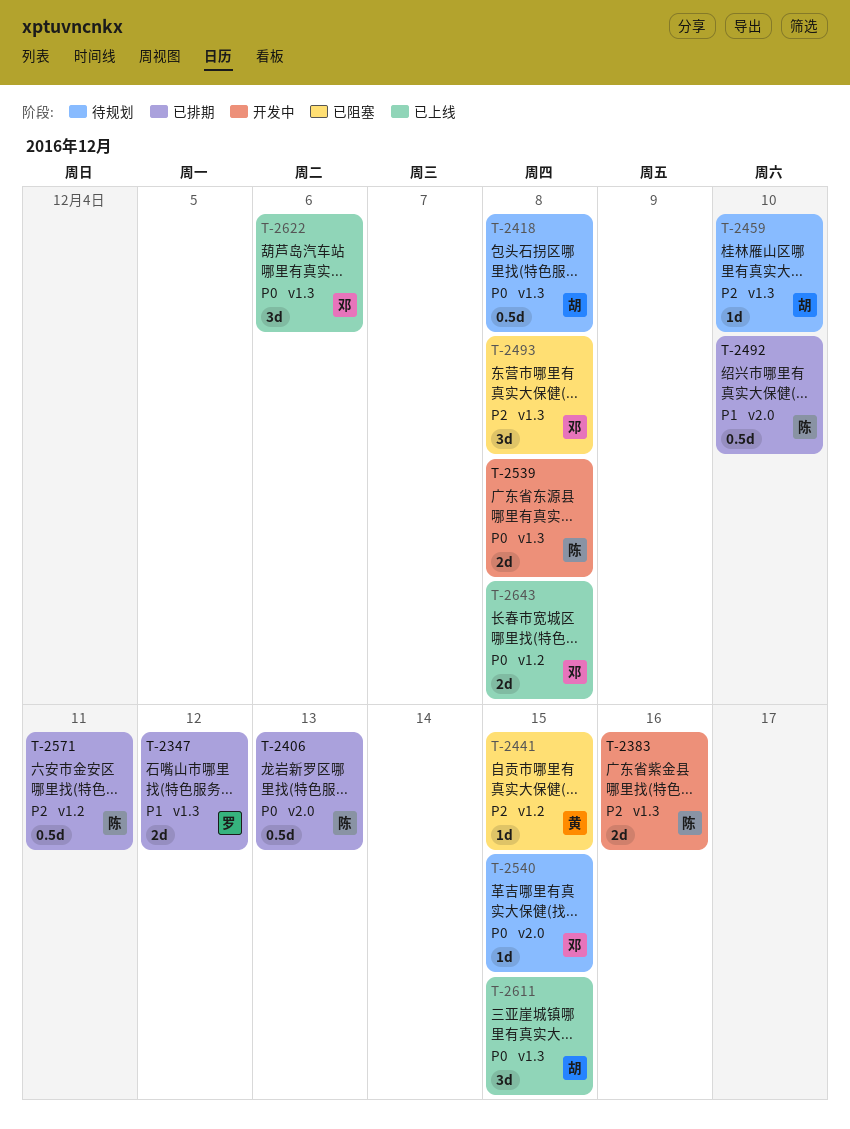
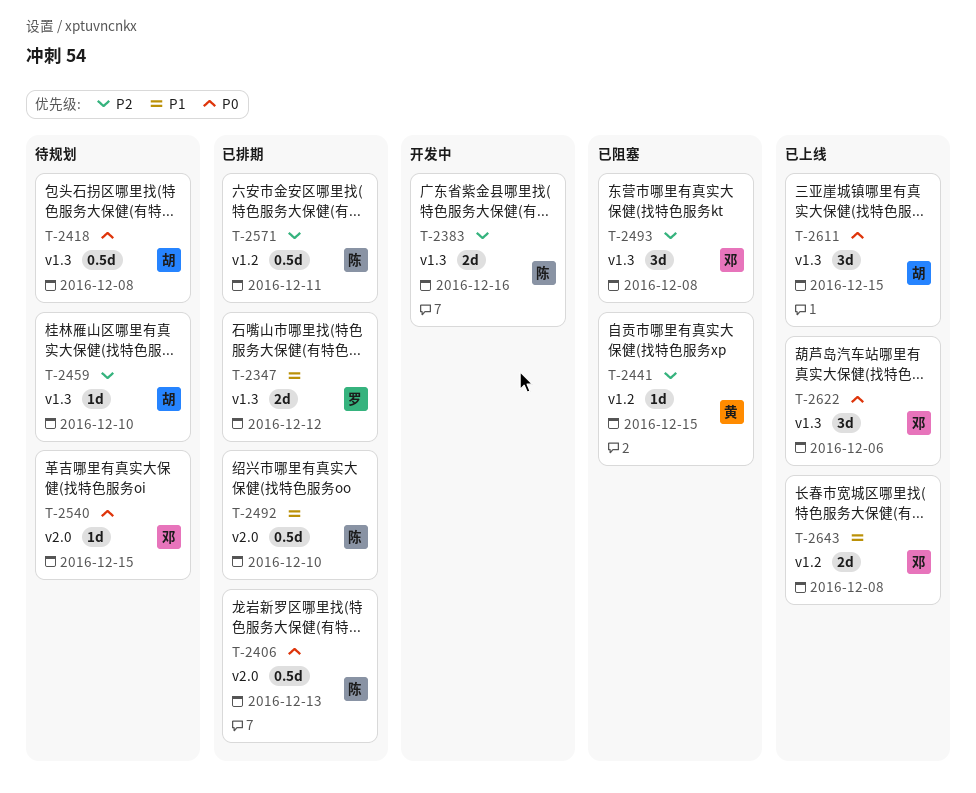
T-2539: present -> none
T-2643, priority: P0 -> P1

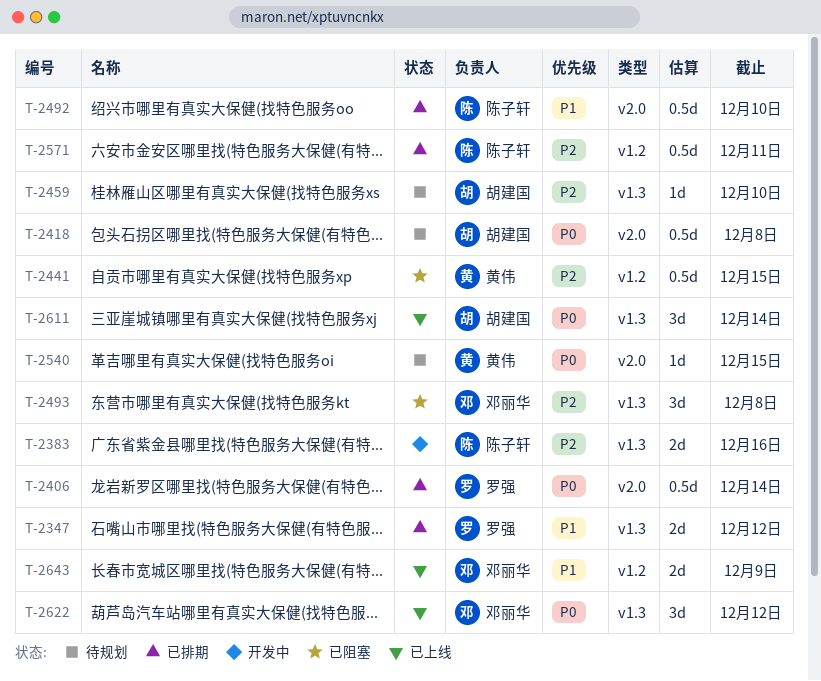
T-2406, owner: 陈子轩 -> 罗强
T-2406, due: Dec 13 -> Dec 14
T-2418, label: v1.3 -> v2.0
T-2441, estimate: 1d -> 0.5d
T-2540, owner: 邓丽华 -> 黄伟
T-2611, due: Dec 15 -> Dec 14
T-2622, due: Dec 6 -> Dec 12
T-2643, due: Dec 8 -> Dec 9

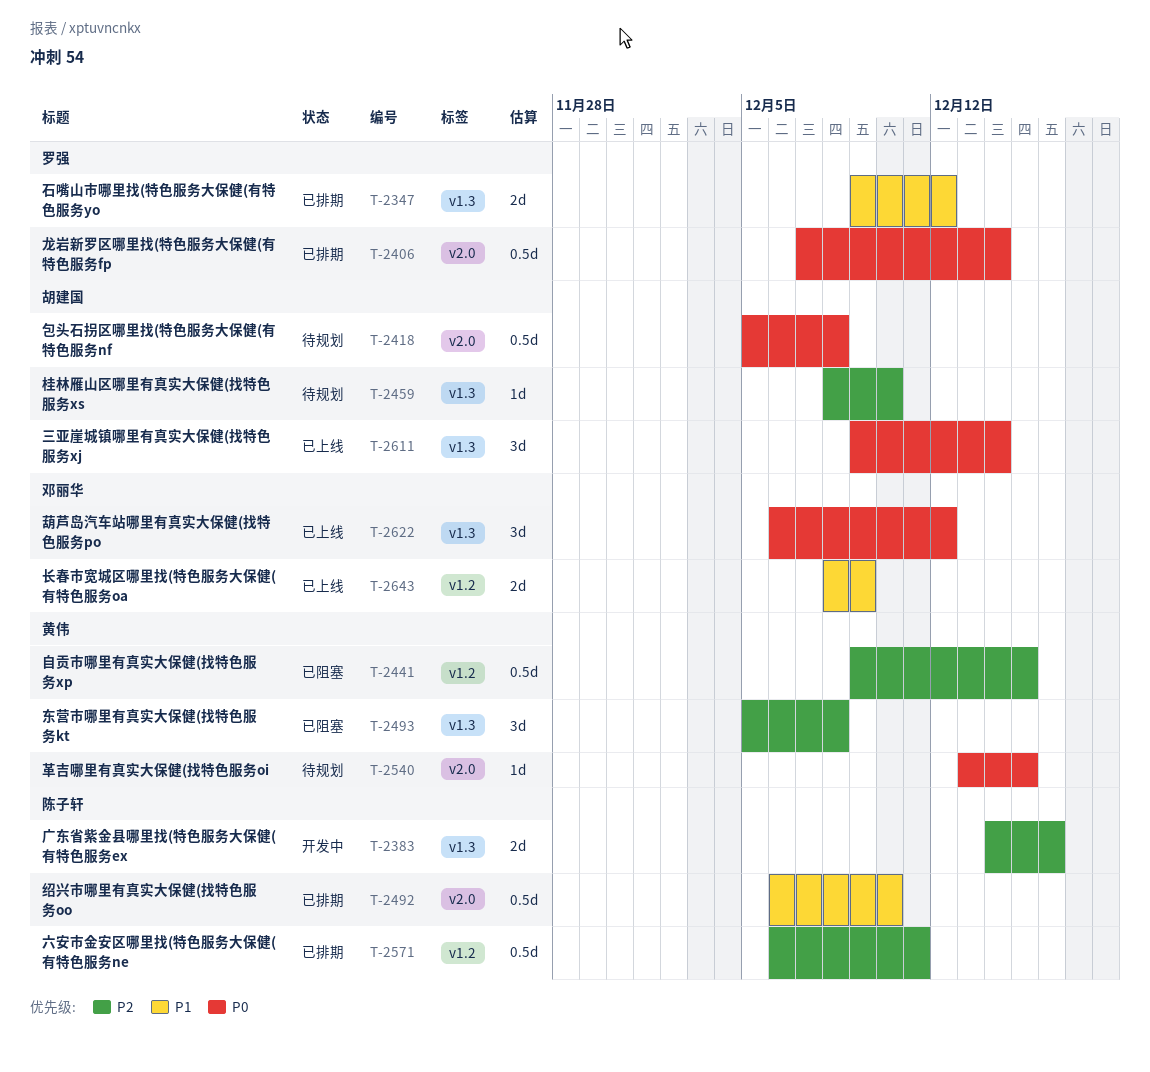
T-2493, owner: 邓丽华 -> 黄伟

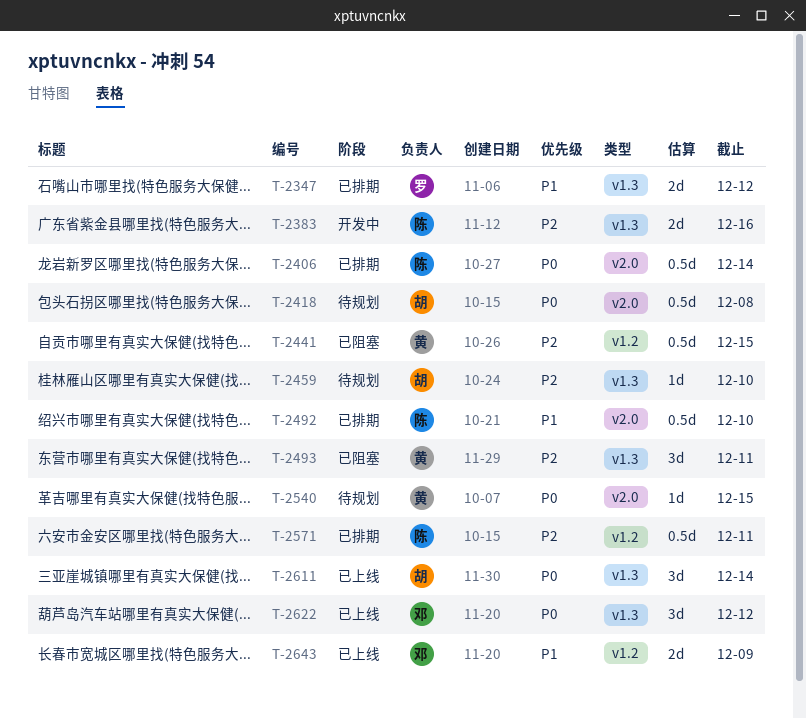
T-2406, owner: 罗强 -> 陈子轩
T-2493, due: Dec 8 -> Dec 11

